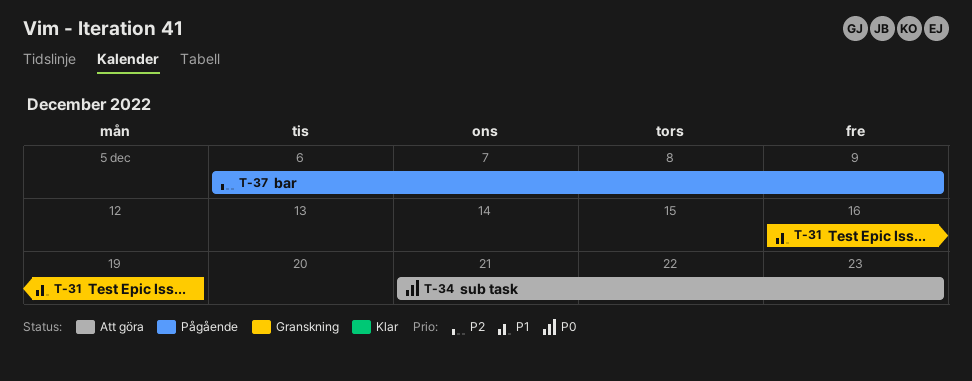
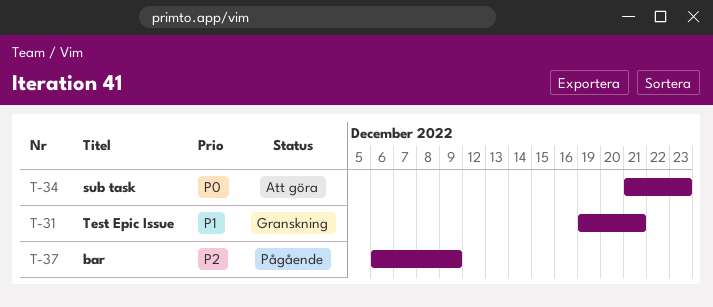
T-31, start: Dec 16 -> Dec 19
T-31, due: Dec 19 -> Dec 21

